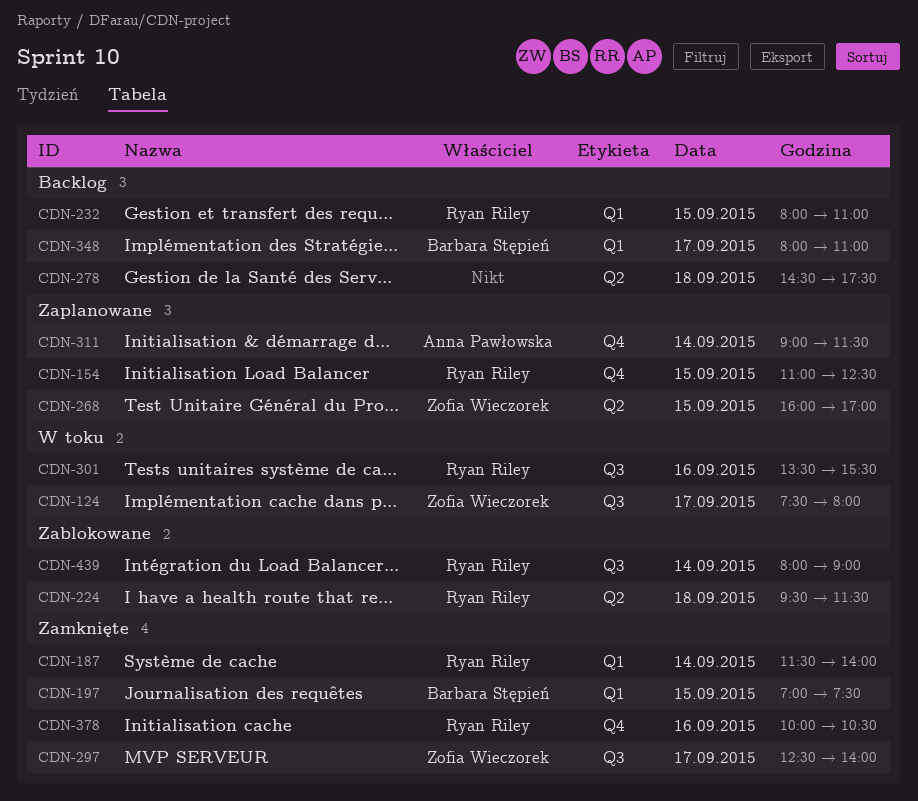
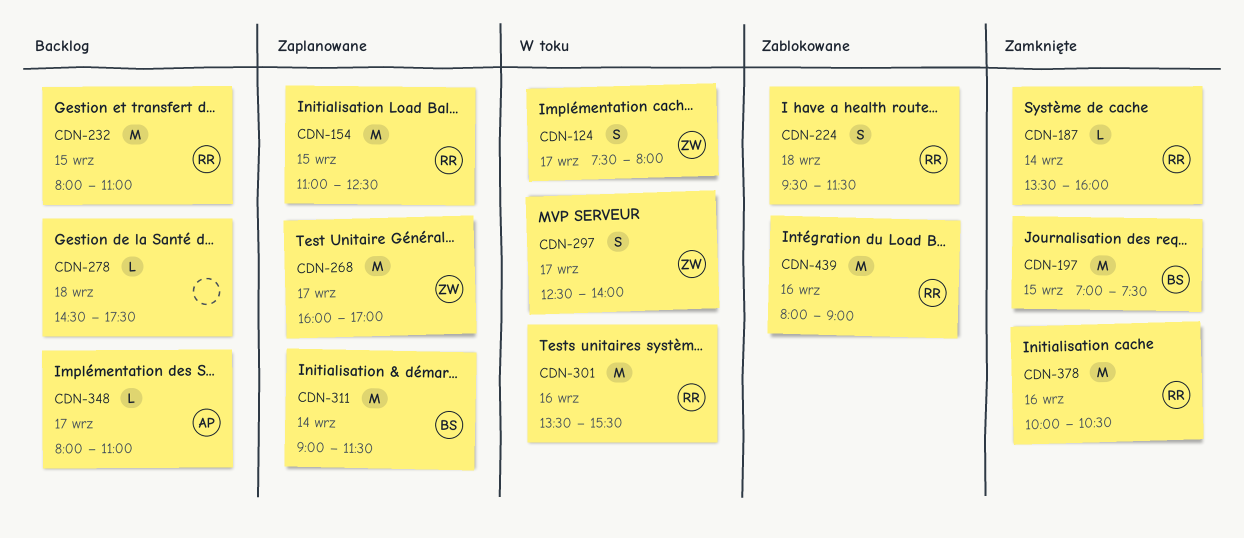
CDN-187, begins: 11:30 -> 13:30
CDN-187, ends: 14:00 -> 16:00
CDN-268, day: Sep 15 -> Sep 17
CDN-297, status: Zamknięte -> W toku
CDN-311, owner: Anna Pawłowska -> Barbara Stępień
CDN-348, owner: Barbara Stępień -> Anna Pawłowska
CDN-439, day: Sep 14 -> Sep 16

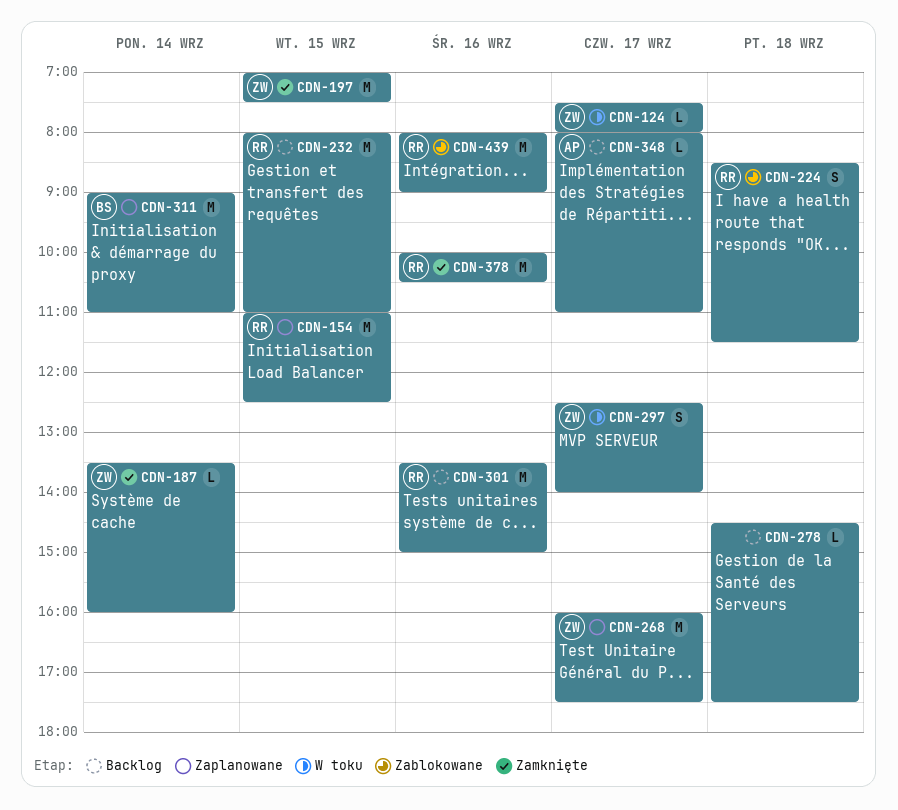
CDN-124, estimate: S -> L
CDN-187, owner: RR -> ZW
CDN-197, owner: BS -> ZW
CDN-224, begins: 09:30 -> 08:30
CDN-268, ends: 17:00 -> 17:30
CDN-301, status: W toku -> Backlog
CDN-301, ends: 15:30 -> 15:00
CDN-311, ends: 11:30 -> 11:00

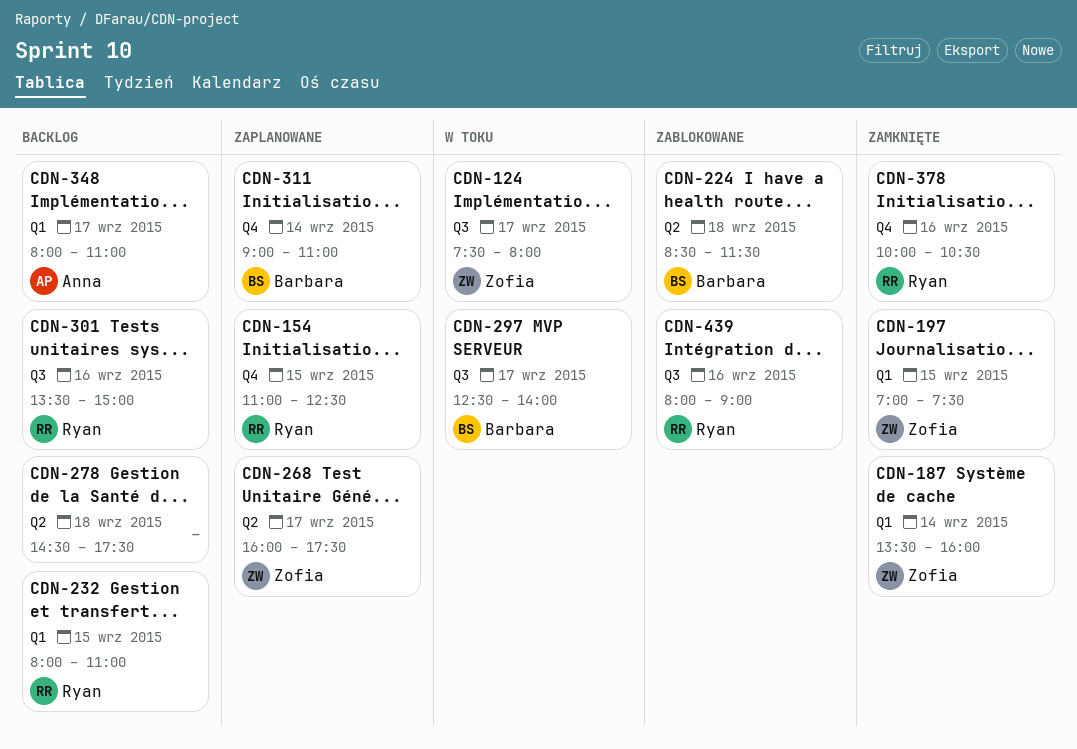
CDN-224, owner: Ryan -> Barbara
CDN-297, owner: Zofia -> Barbara

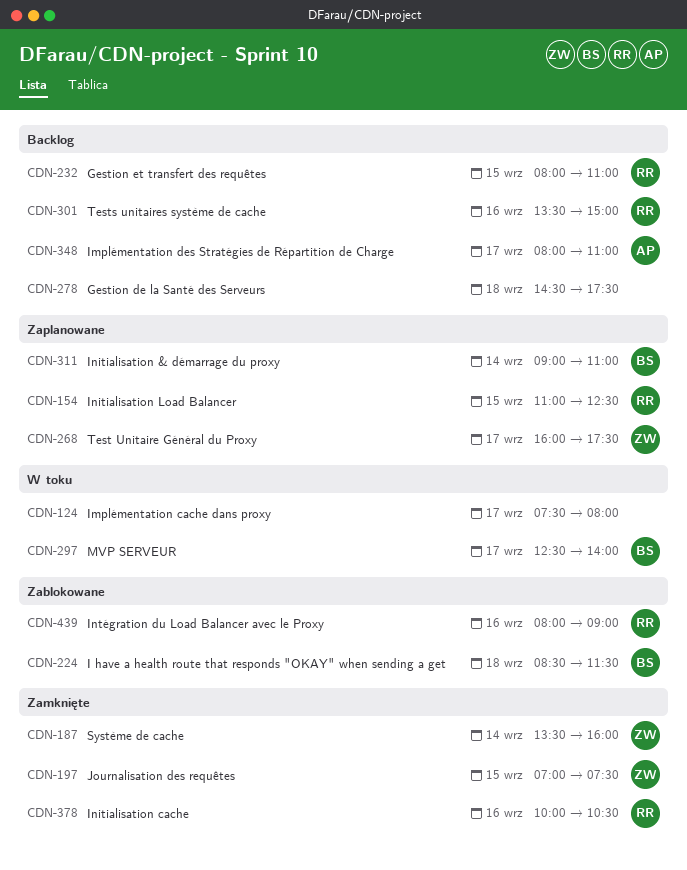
CDN-124, owner: Zofia -> none

